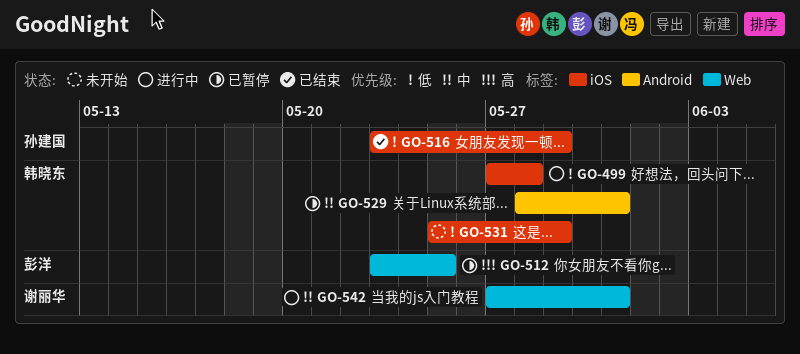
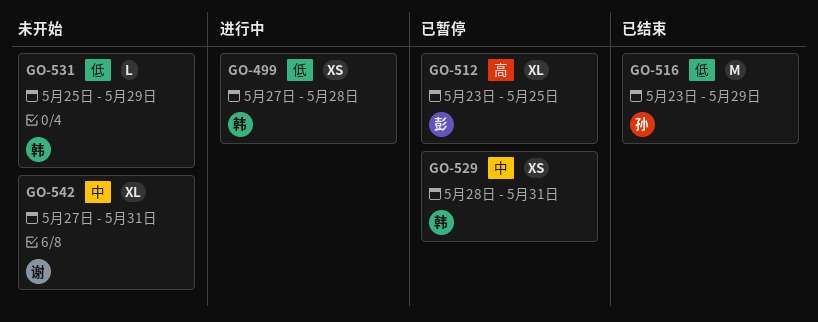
GO-542, status: 进行中 -> 未开始

